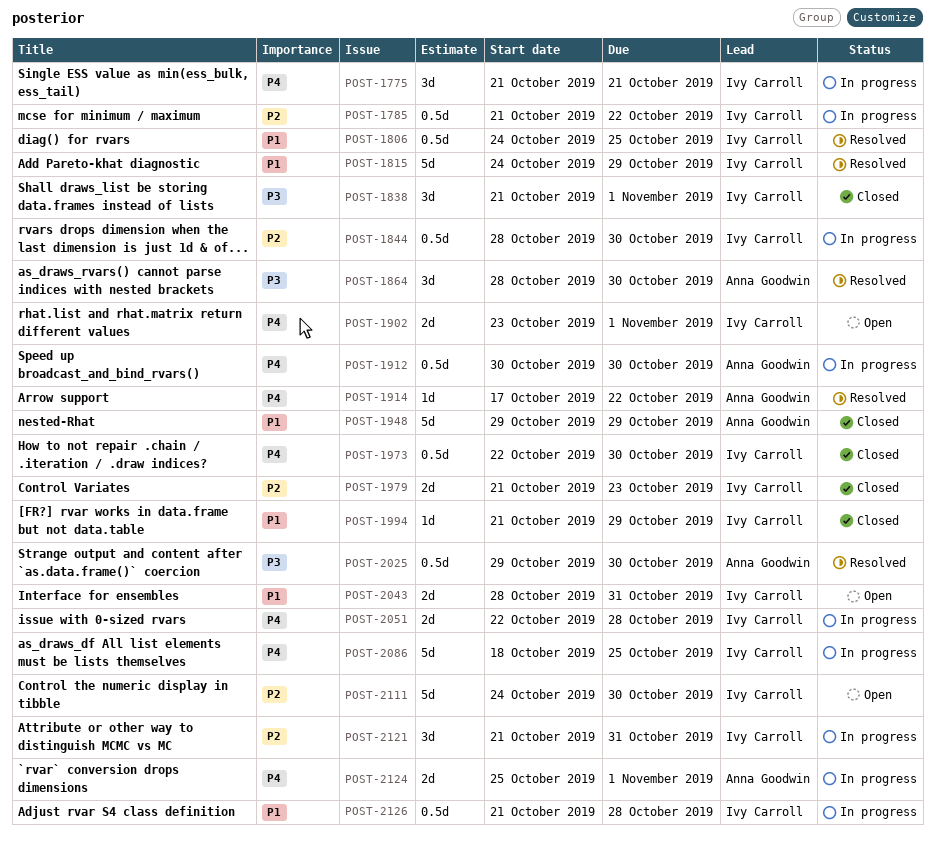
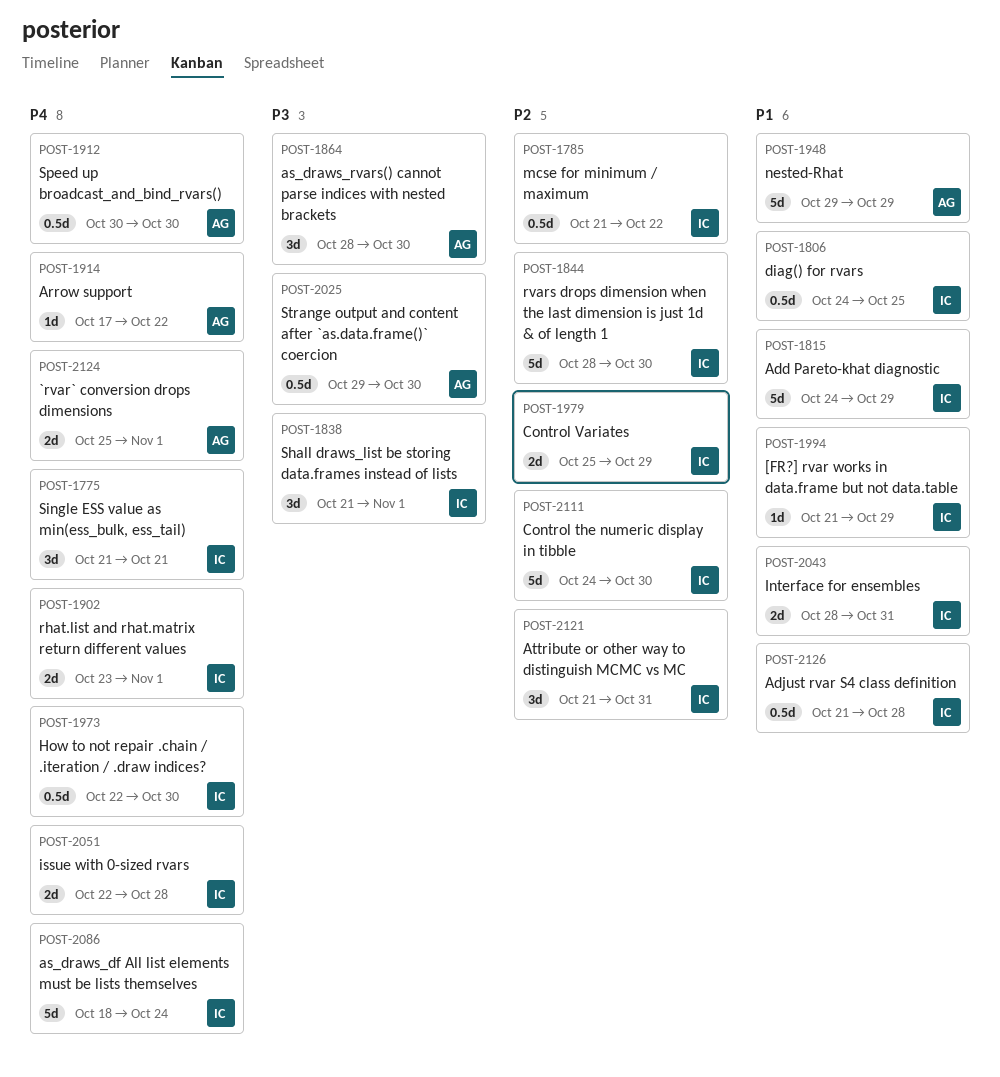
POST-1844, estimate: 0.5d -> 5d
POST-1979, start: Oct 21 -> Oct 25
POST-1979, due: Oct 23 -> Oct 29
POST-2086, due: Oct 25 -> Oct 24

